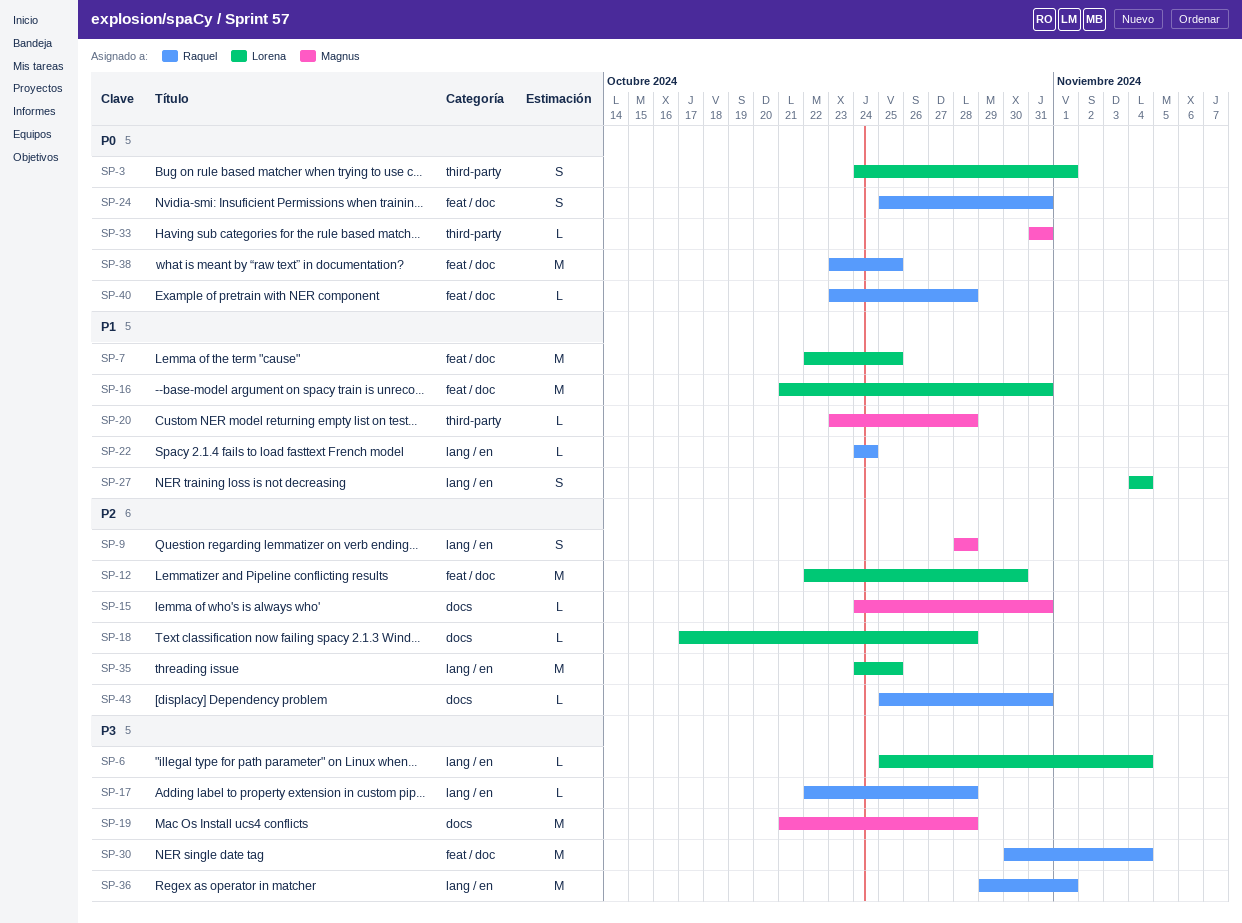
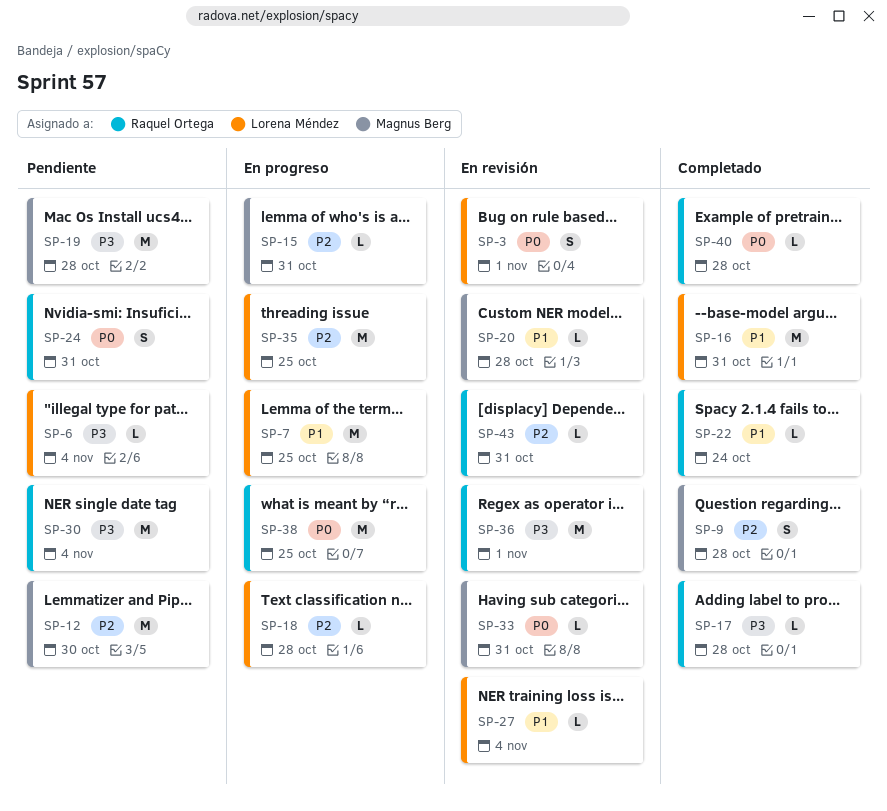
SP-12, owner: Lorena Méndez -> Magnus Berg
SP-27, estimate: S -> L

